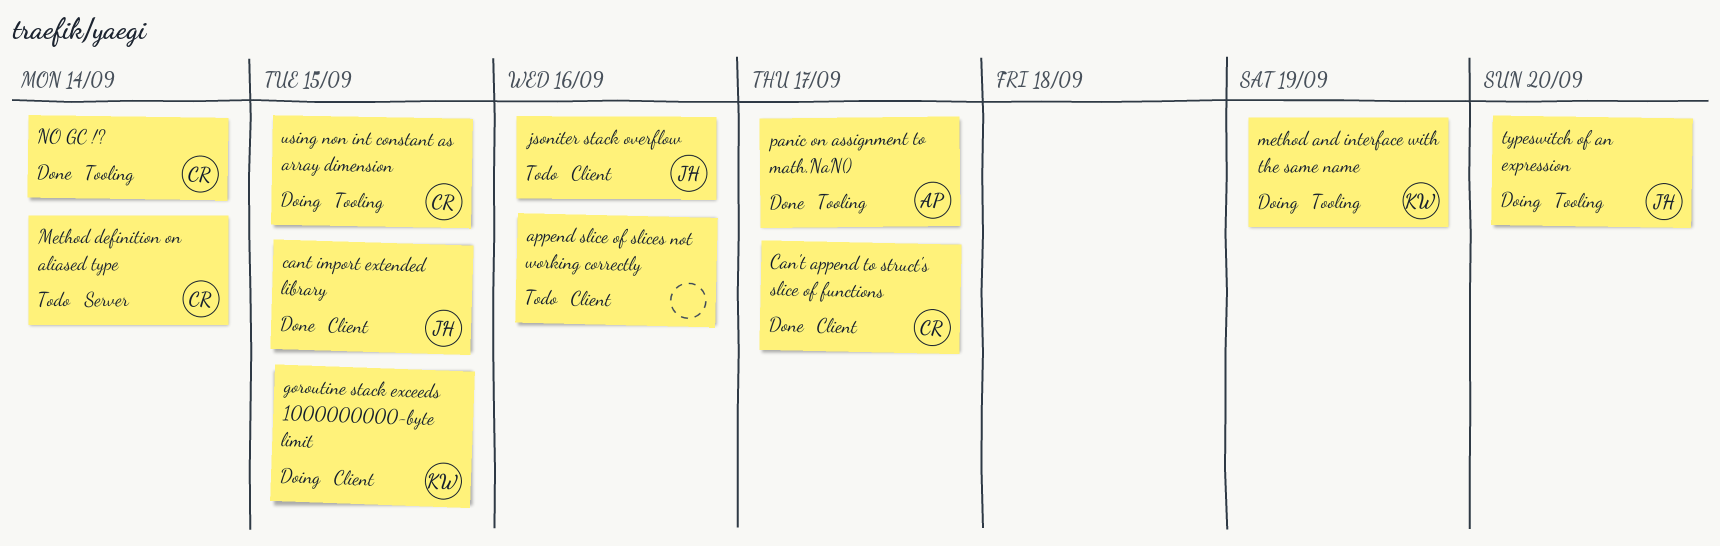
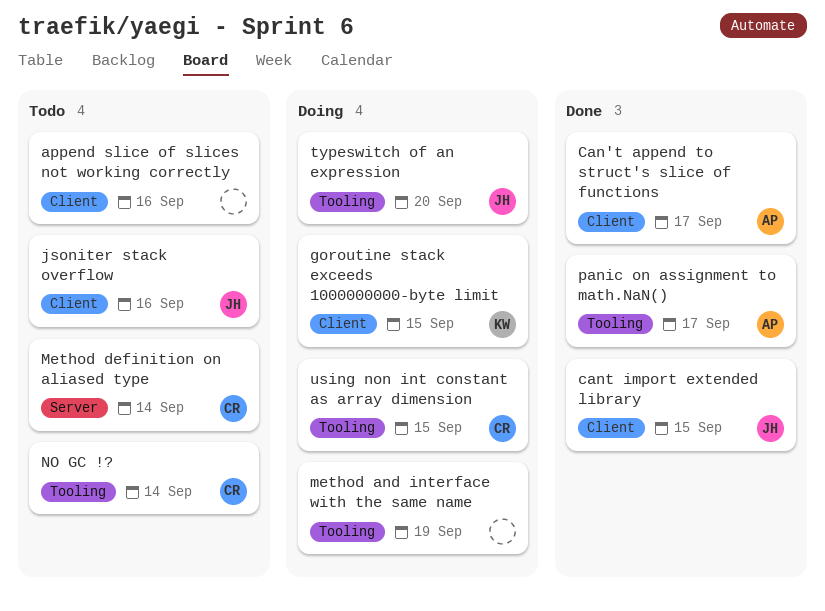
Can't append to struct's slice of functions, owner: CR -> AP
method and interface with the same name, owner: KW -> none
NO GC !?, status: Done -> Todo

